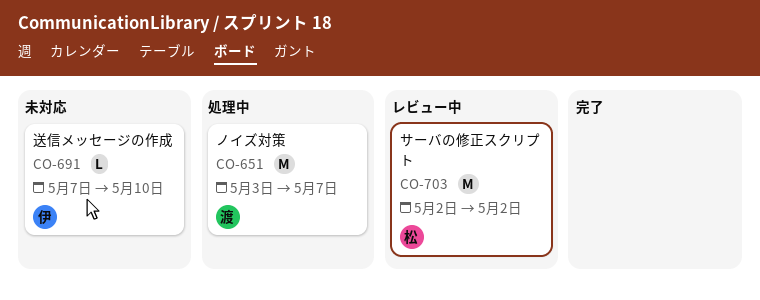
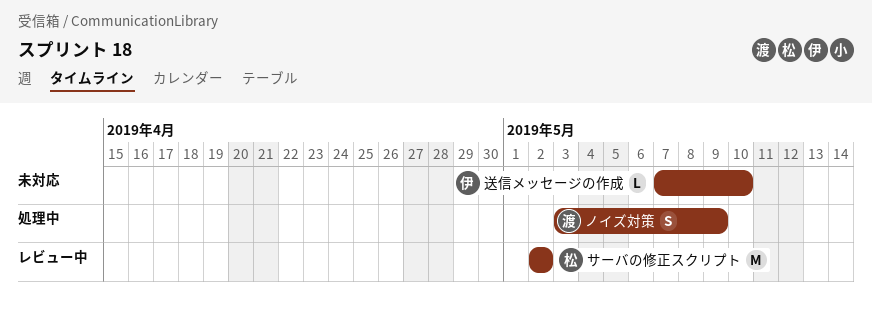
ノイズ対策, estimate: M -> S
ノイズ対策, due: May 7 -> May 9

